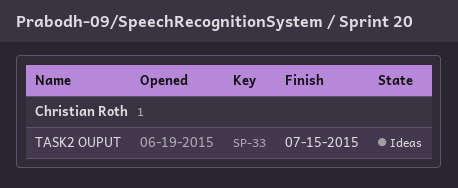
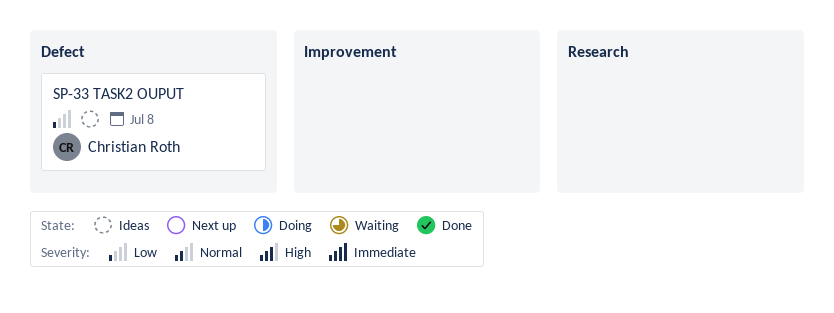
SP-33, due: Jul 15 -> Jul 8

